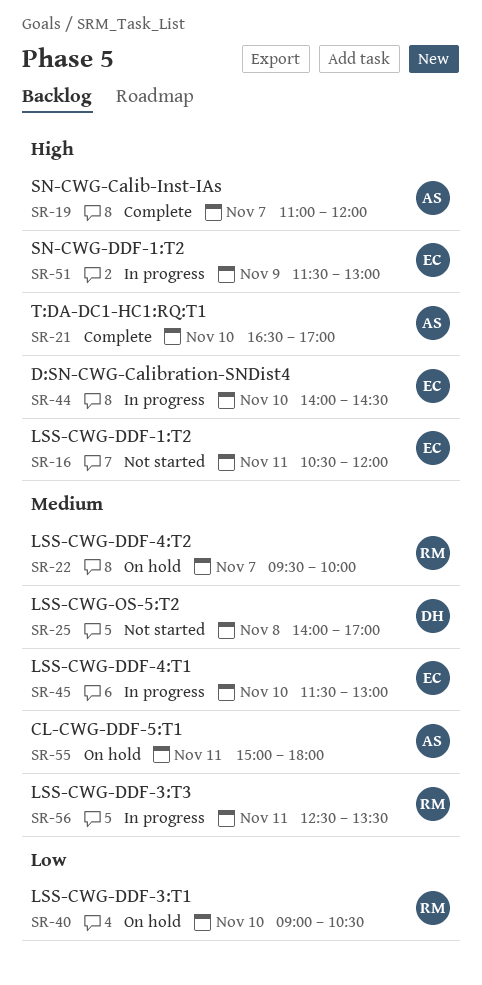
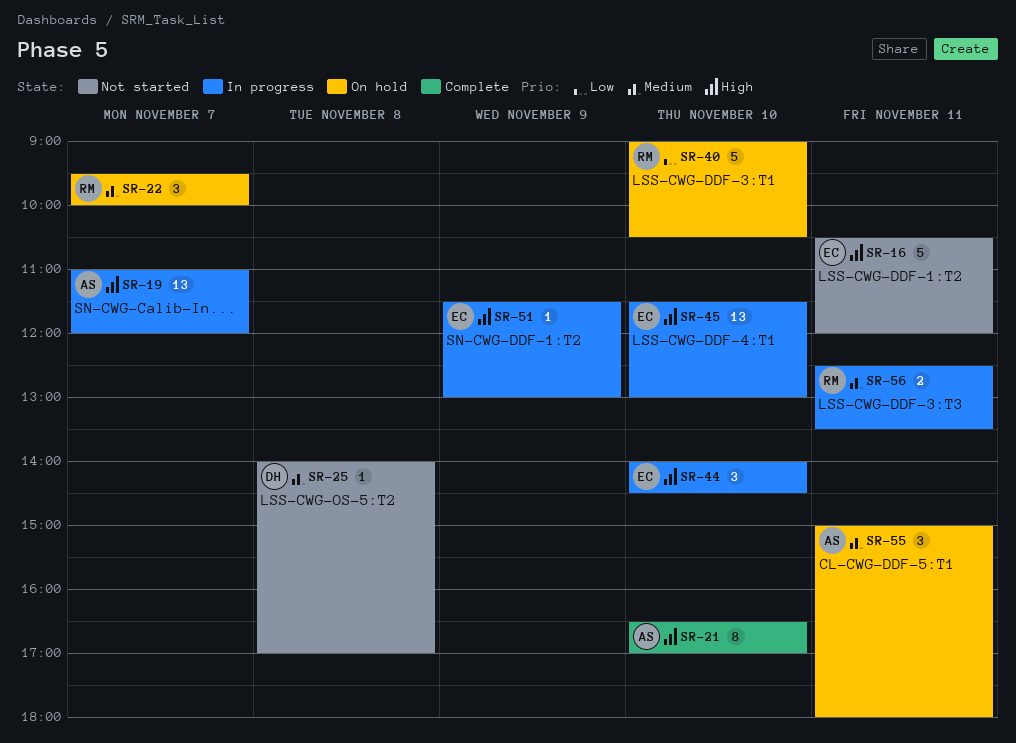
SR-19, status: Complete -> In progress
SR-45, priority: Medium -> High

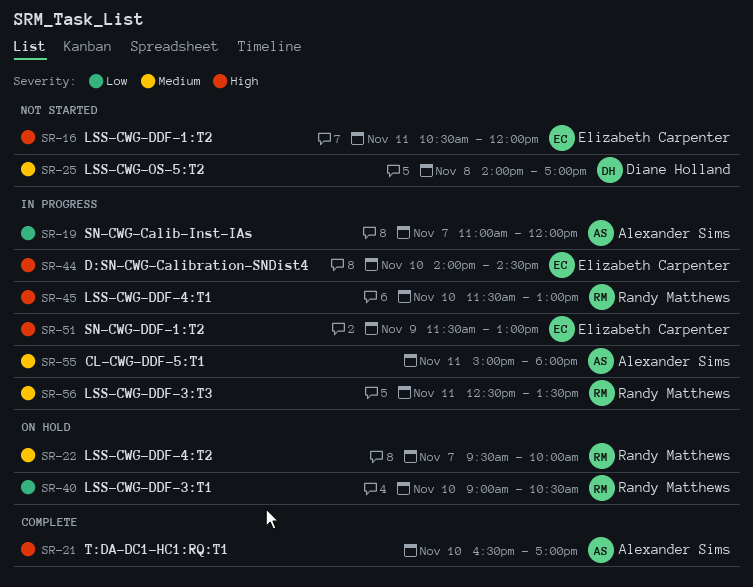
SR-19, priority: High -> Low
SR-45, owner: Elizabeth Carpenter -> Randy Matthews
SR-55, status: On hold -> In progress

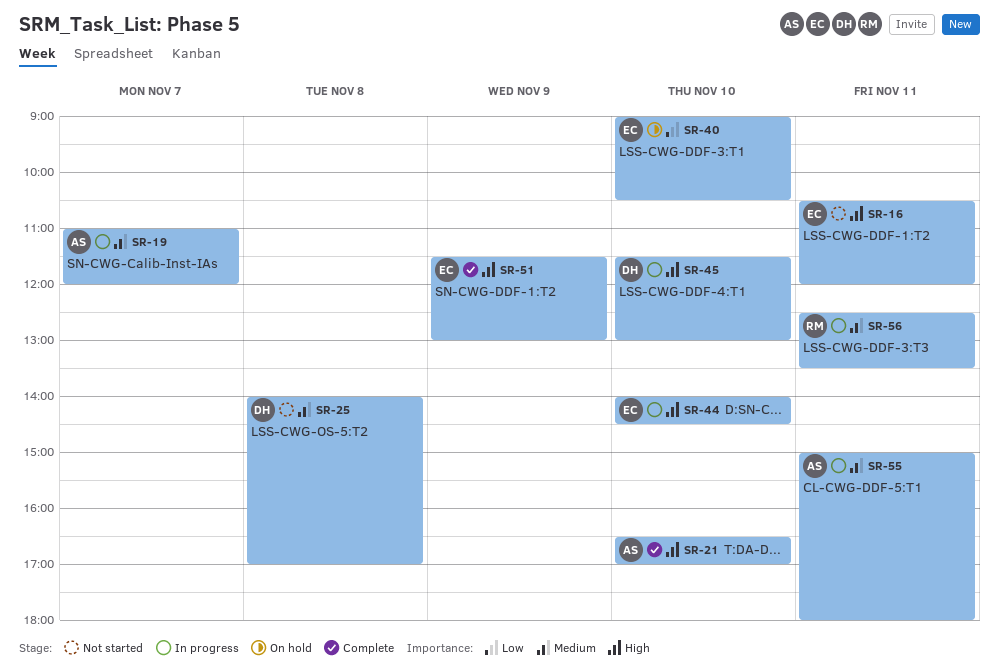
SR-19, priority: Low -> Medium
SR-22: present -> none
SR-40, owner: Randy Matthews -> Elizabeth Carpenter
SR-45, owner: Randy Matthews -> Diane Holland
SR-51, status: In progress -> Complete

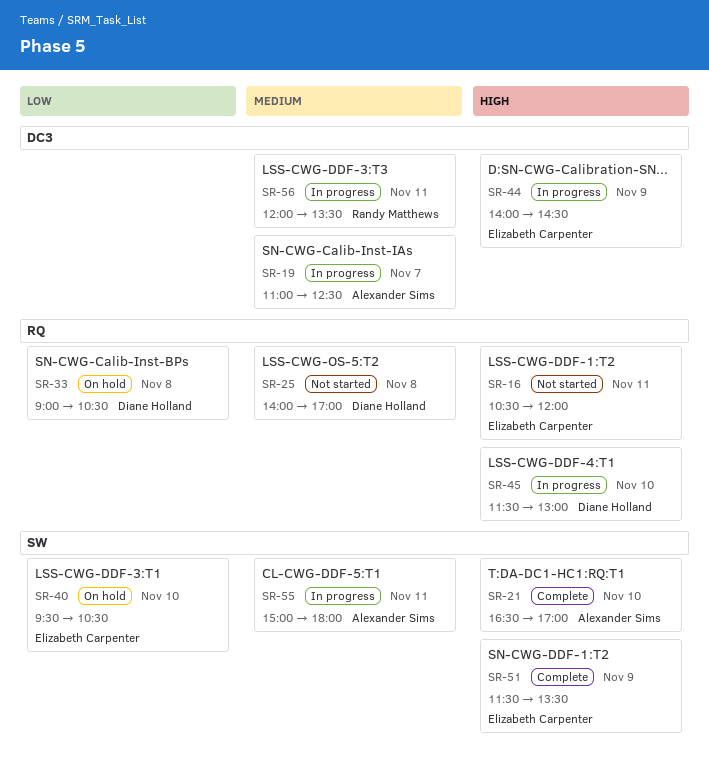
SR-19, ends: 12:00 -> 12:30
SR-33: none -> present
SR-40, begins: 09:00 -> 09:30
SR-44, day: Nov 10 -> Nov 9
SR-51, ends: 13:00 -> 13:30
SR-56, begins: 12:30 -> 12:00

